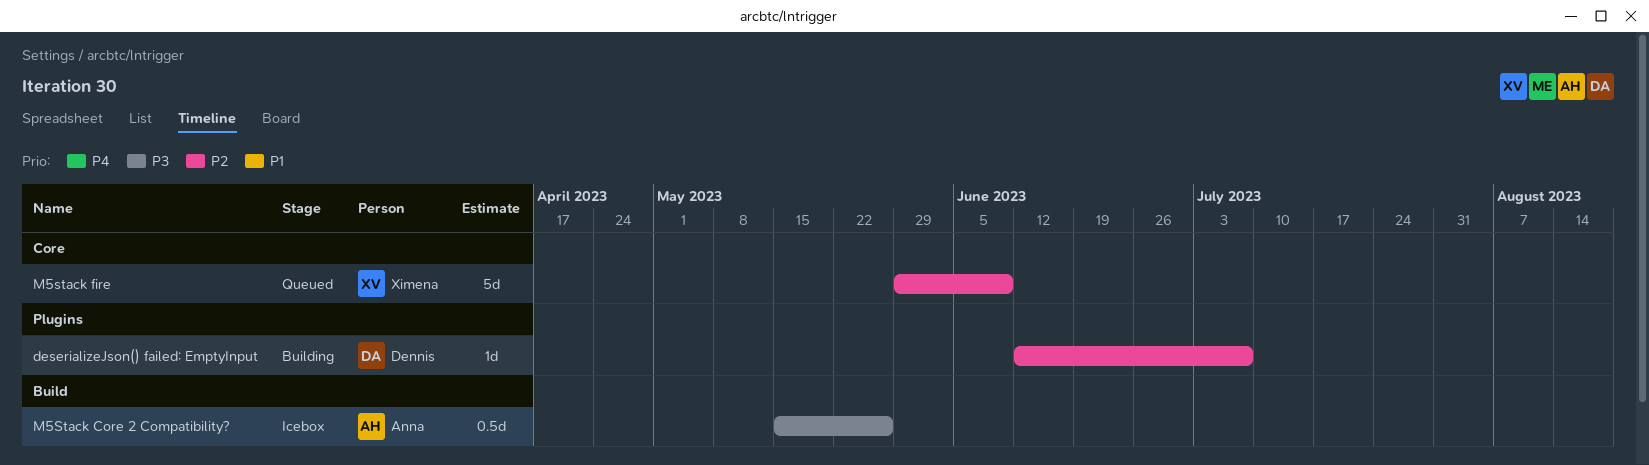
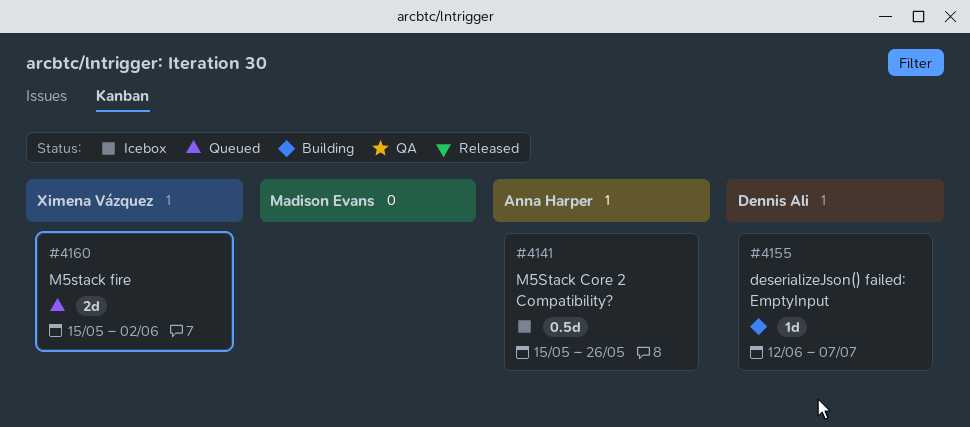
M5stack fire, estimate: 5d -> 2d
M5stack fire, start: May 29 -> May 15
M5stack fire, due: Jun 9 -> Jun 2

